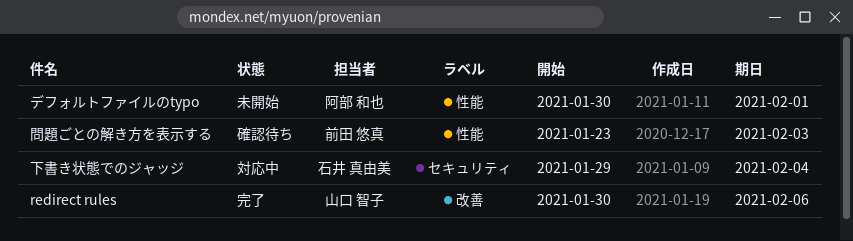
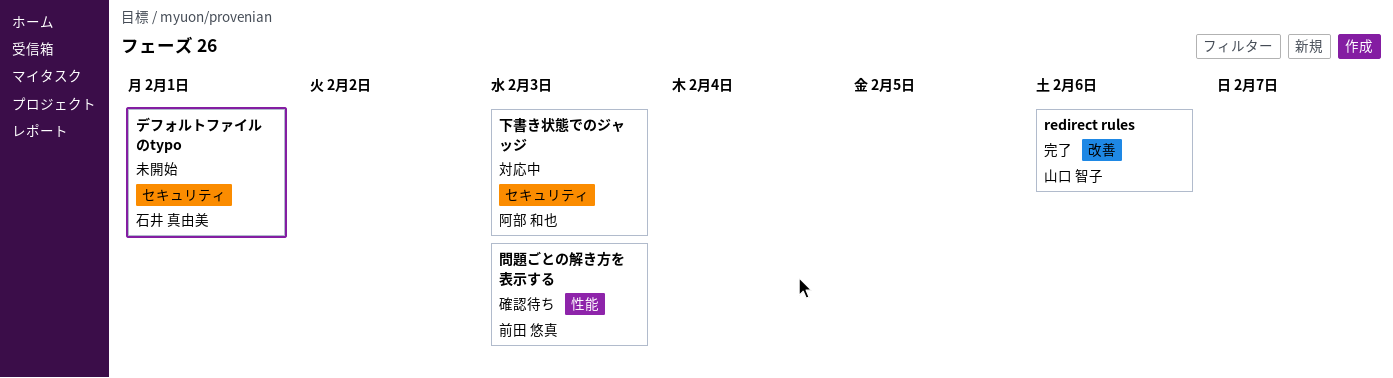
デフォルトファイルのtypo, owner: 阿部 和也 -> 石井 真由美
デフォルトファイルのtypo, label: 性能 -> セキュリティ
下書き状態でのジャッジ, owner: 石井 真由美 -> 阿部 和也
下書き状態でのジャッジ, due: Feb 4 -> Feb 3

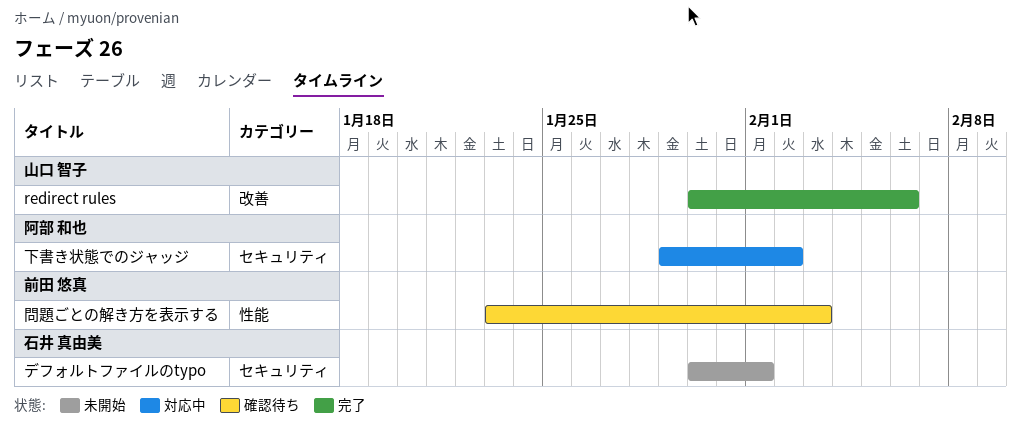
下書き状態でのジャッジ, due: Feb 3 -> Feb 2

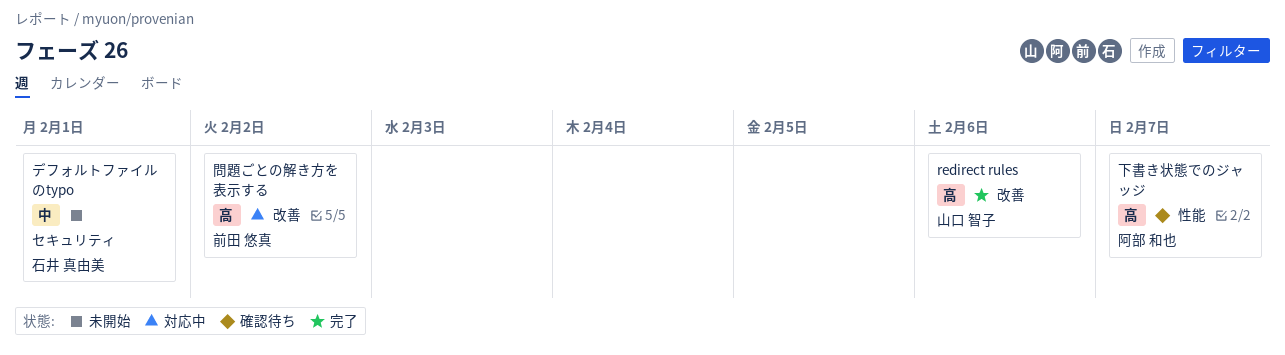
下書き状態でのジャッジ, status: 対応中 -> 確認待ち
下書き状態でのジャッジ, label: セキュリティ -> 性能
下書き状態でのジャッジ, due: Feb 2 -> Feb 7
問題ごとの解き方を表示する, status: 確認待ち -> 対応中
問題ごとの解き方を表示する, label: 性能 -> 改善
問題ごとの解き方を表示する, due: Feb 3 -> Feb 2

